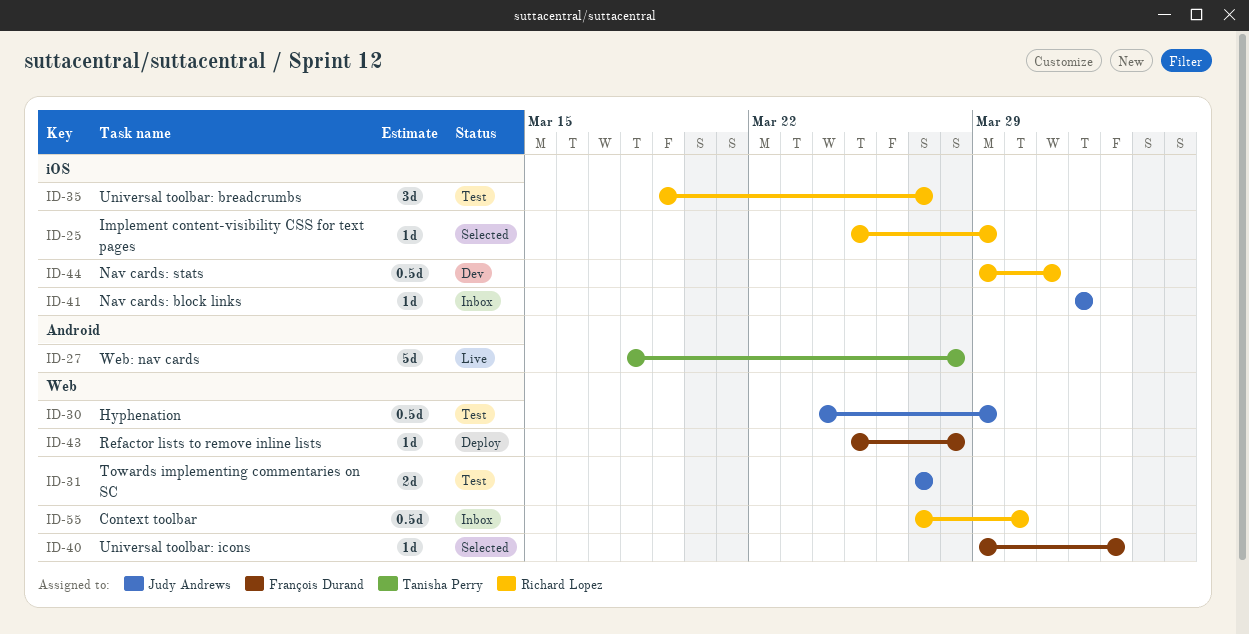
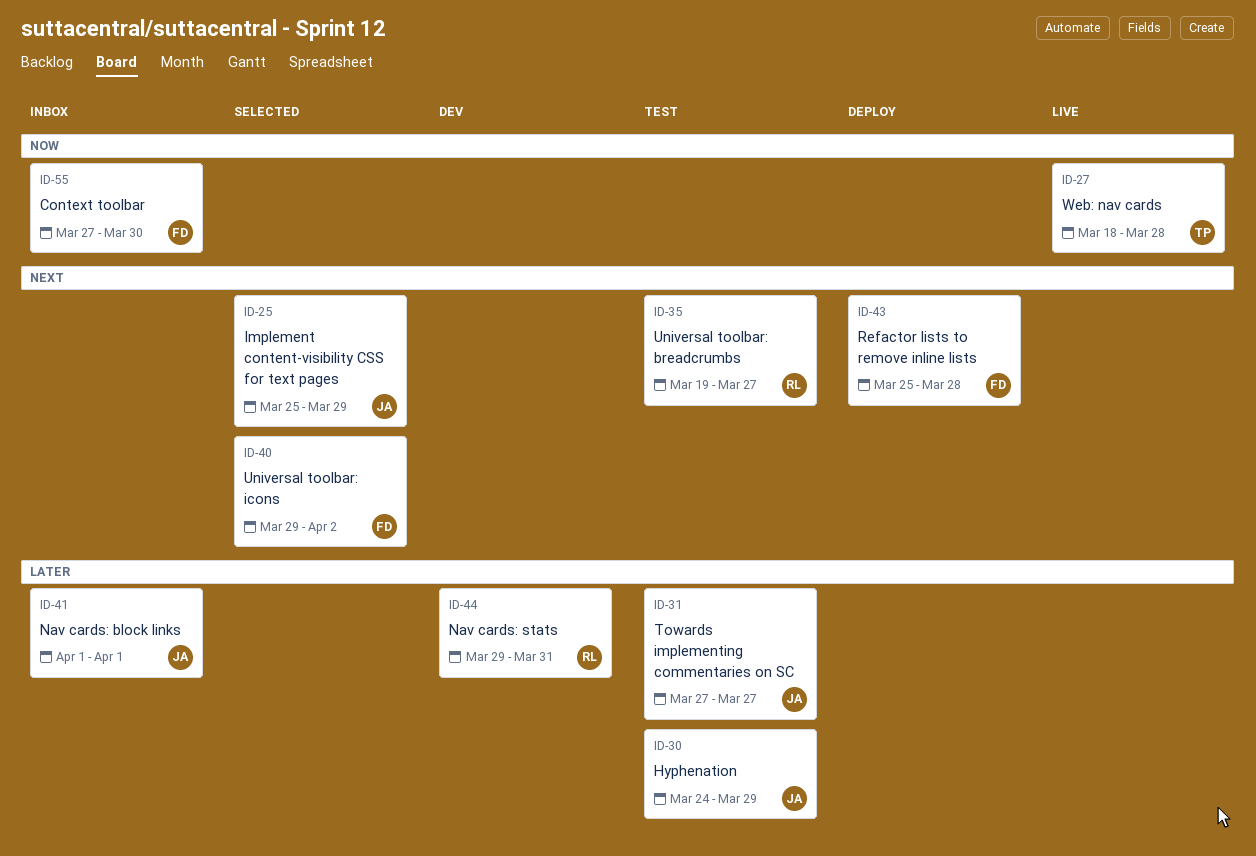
ID-25, owner: Richard Lopez -> Judy Andrews
ID-55, owner: Richard Lopez -> François Durand

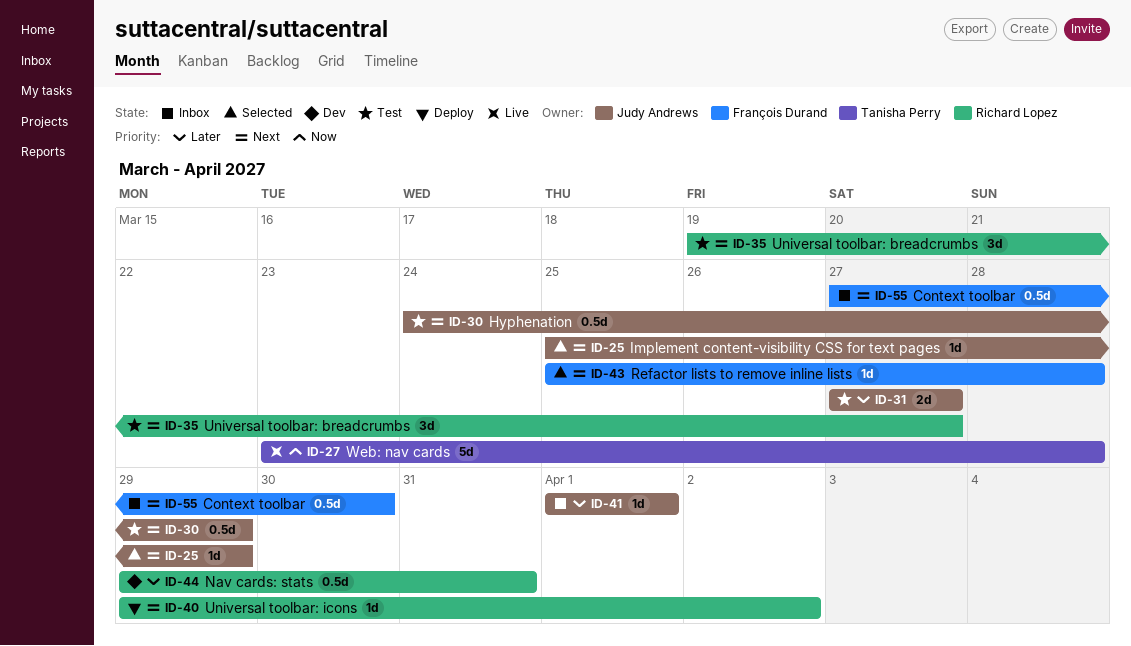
ID-27, start: Mar 18 -> Mar 23
ID-30, priority: Later -> Next
ID-40, status: Selected -> Deploy
ID-40, owner: François Durand -> Richard Lopez
ID-43, status: Deploy -> Selected
ID-55, priority: Now -> Next

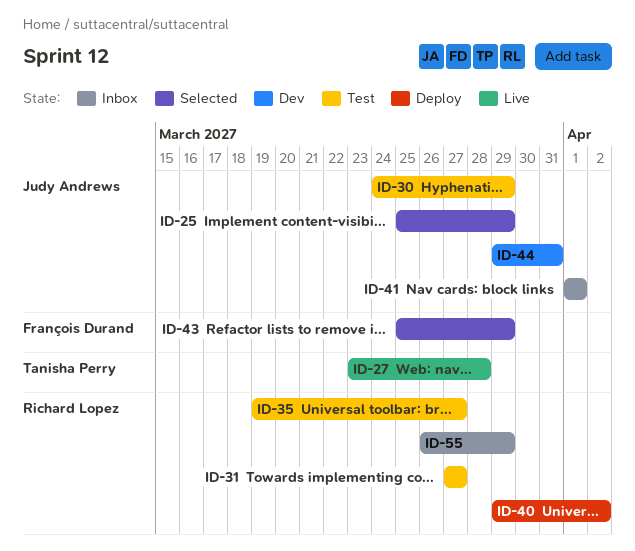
ID-31, owner: Judy Andrews -> Richard Lopez
ID-43, due: Mar 28 -> Mar 29
ID-44, owner: Richard Lopez -> Judy Andrews
ID-55, owner: François Durand -> Richard Lopez
ID-55, start: Mar 27 -> Mar 26
ID-55, due: Mar 30 -> Mar 29

